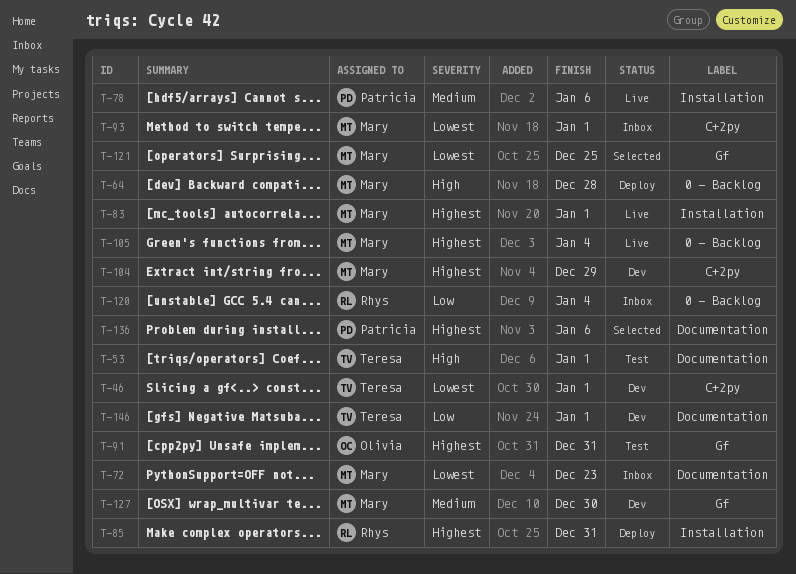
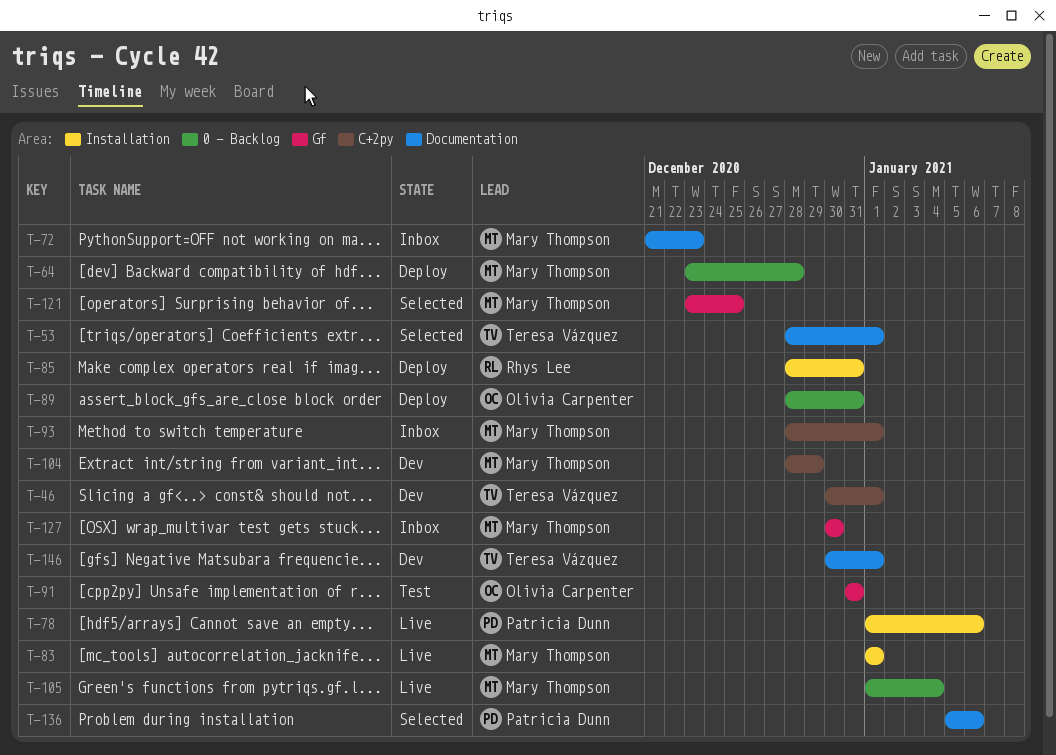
T-53, status: Test -> Selected
T-89: none -> present
T-120: present -> none
T-127, status: Dev -> Inbox

